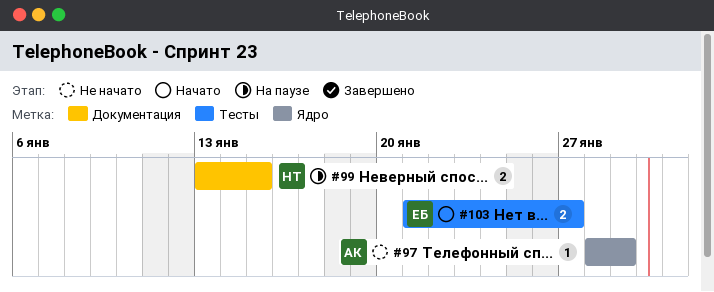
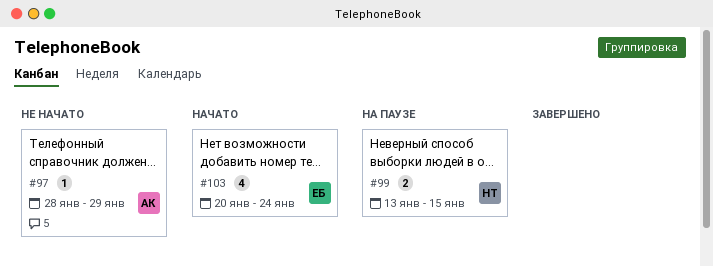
#103, estimate: 2 -> 4
#103, start: Jan 21 -> Jan 20
#103, due: Jan 27 -> Jan 24

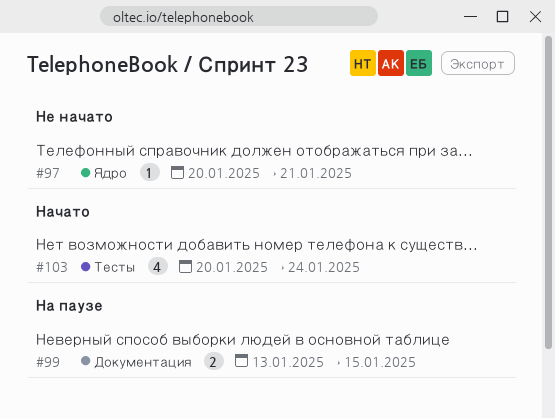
#97, start: Jan 28 -> Jan 20
#97, due: Jan 29 -> Jan 21

